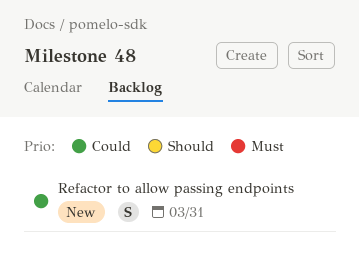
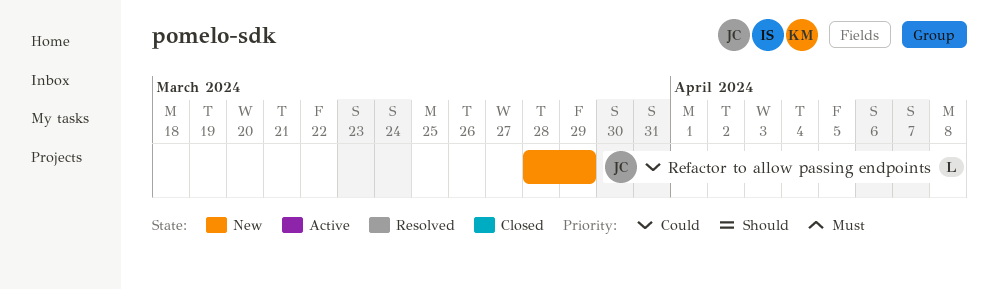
Refactor to allow passing endpoints, estimate: S -> L
Refactor to allow passing endpoints, due: Mar 31 -> Mar 29

